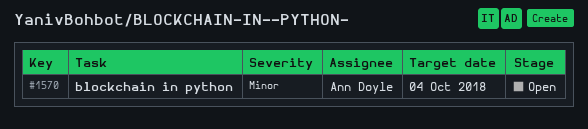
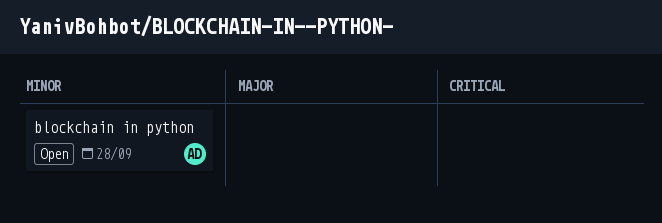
blockchain in python, due: Oct 4 -> Sep 28

